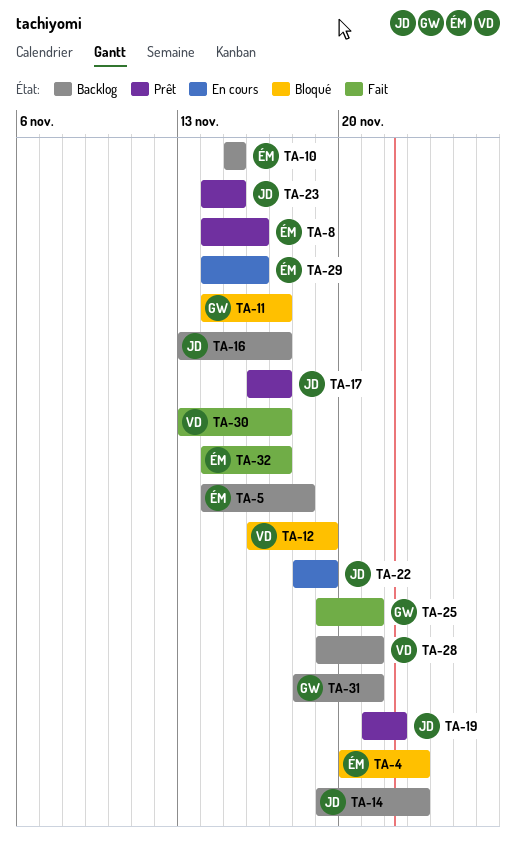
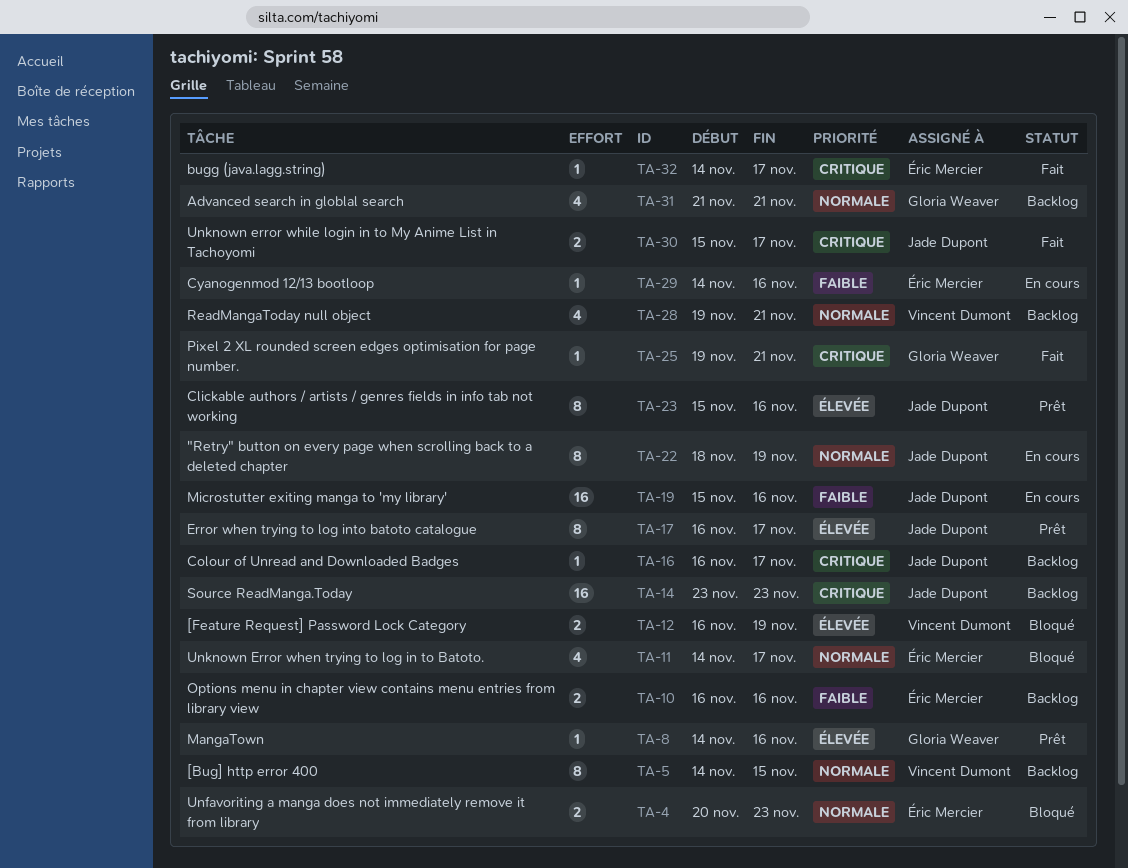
TA-5, owner: Éric Mercier -> Vincent Dumont
TA-5, due: Nov 18 -> Nov 15
TA-8, owner: Éric Mercier -> Gloria Weaver
TA-10, start: Nov 15 -> Nov 16
TA-10, due: Nov 15 -> Nov 16
TA-11, owner: Gloria Weaver -> Éric Mercier
TA-14, start: Nov 19 -> Nov 23
TA-16, start: Nov 13 -> Nov 16
TA-19, status: Prêt -> En cours
TA-19, start: Nov 21 -> Nov 15
TA-19, due: Nov 22 -> Nov 16
TA-23, start: Nov 14 -> Nov 15
TA-23, due: Nov 15 -> Nov 16
TA-30, owner: Vincent Dumont -> Jade Dupont
TA-30, start: Nov 13 -> Nov 15
TA-31, start: Nov 18 -> Nov 21

